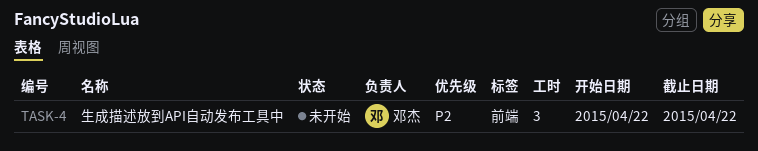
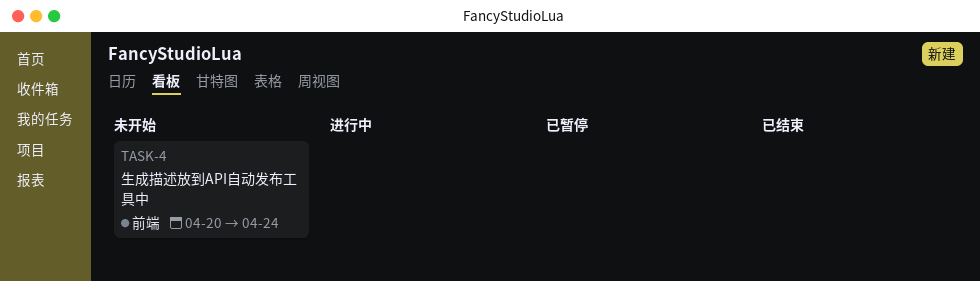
TASK-4, start: Apr 22 -> Apr 20
TASK-4, due: Apr 22 -> Apr 24

